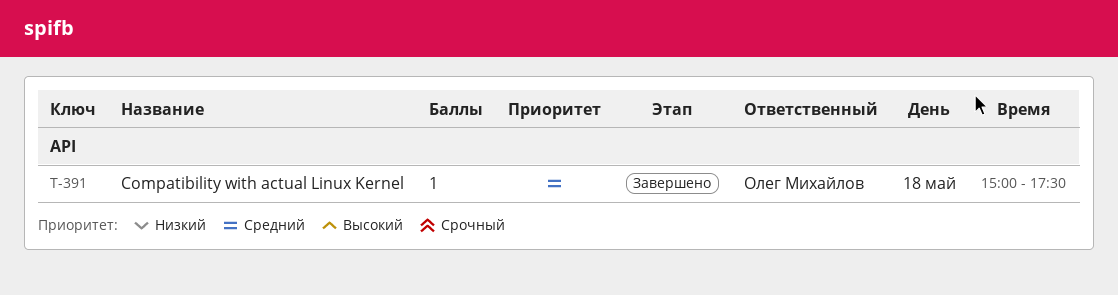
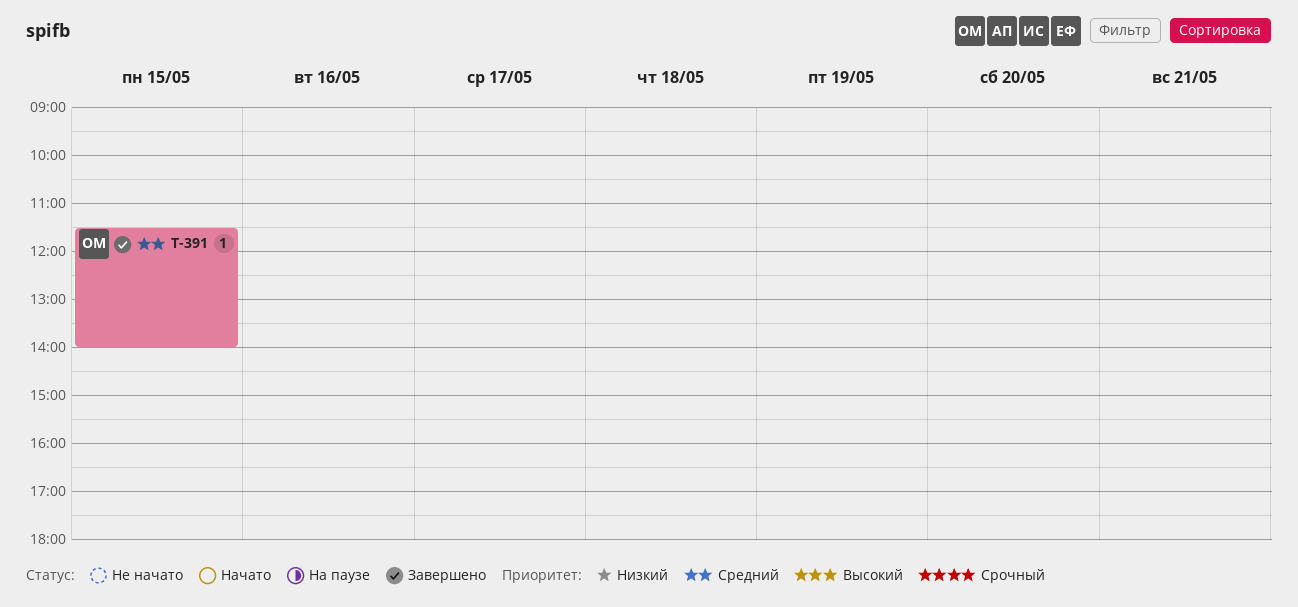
T-391, day: May 18 -> May 15
T-391, begins: 15:00 -> 11:30
T-391, ends: 17:30 -> 14:00

